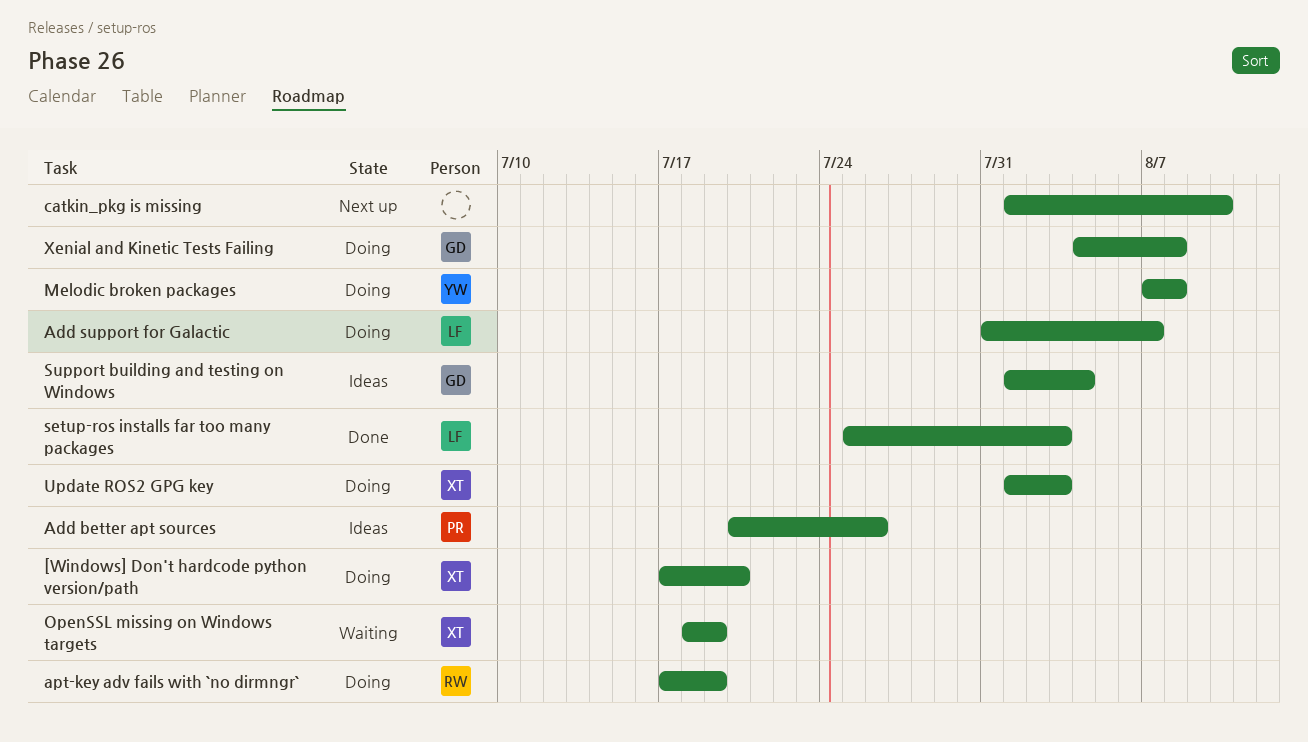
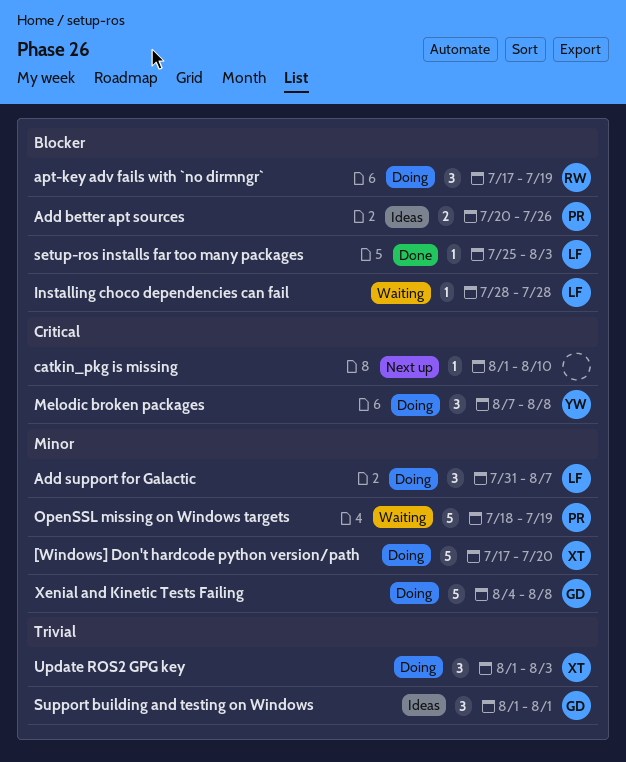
Installing choco dependencies can fail: none -> present
OpenSSL missing on Windows targets, owner: XT -> PR
Support building and testing on Windows, due: Aug 4 -> Aug 1

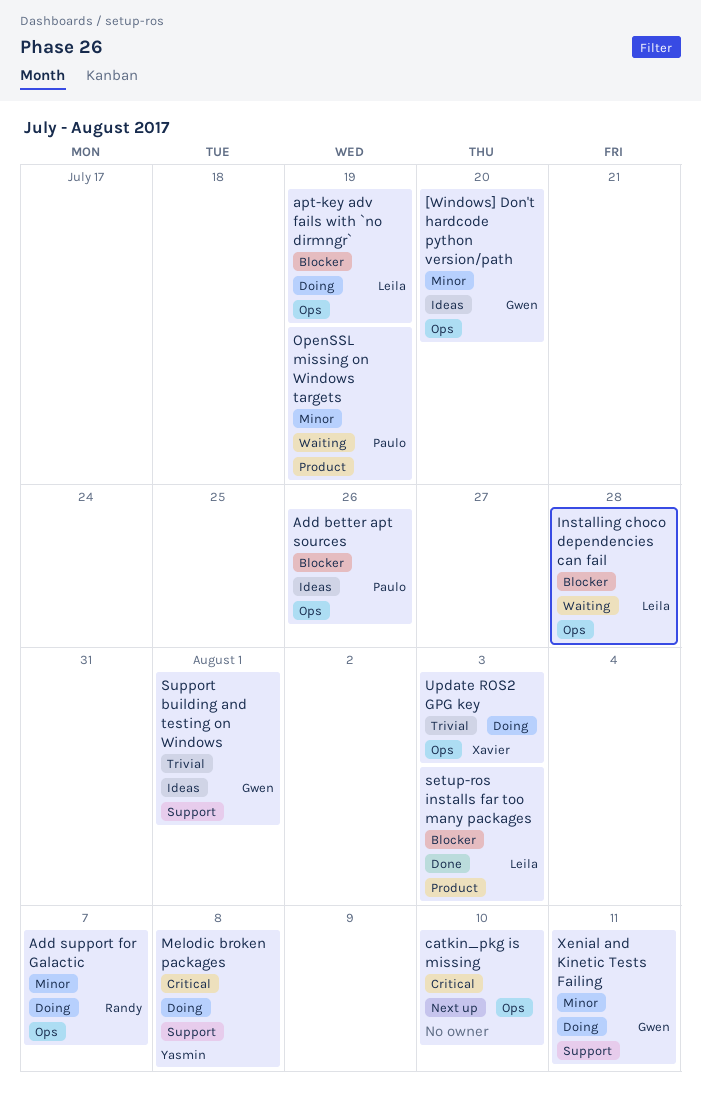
[Windows] Don't hardcode python version/path, status: Doing -> Ideas
[Windows] Don't hardcode python version/path, owner: Xavier -> Gwen
Add support for Galactic, owner: Leila -> Randy
apt-key adv fails with `no dirmngr`, owner: Randy -> Leila
Xenial and Kinetic Tests Failing, due: Aug 8 -> Aug 11

